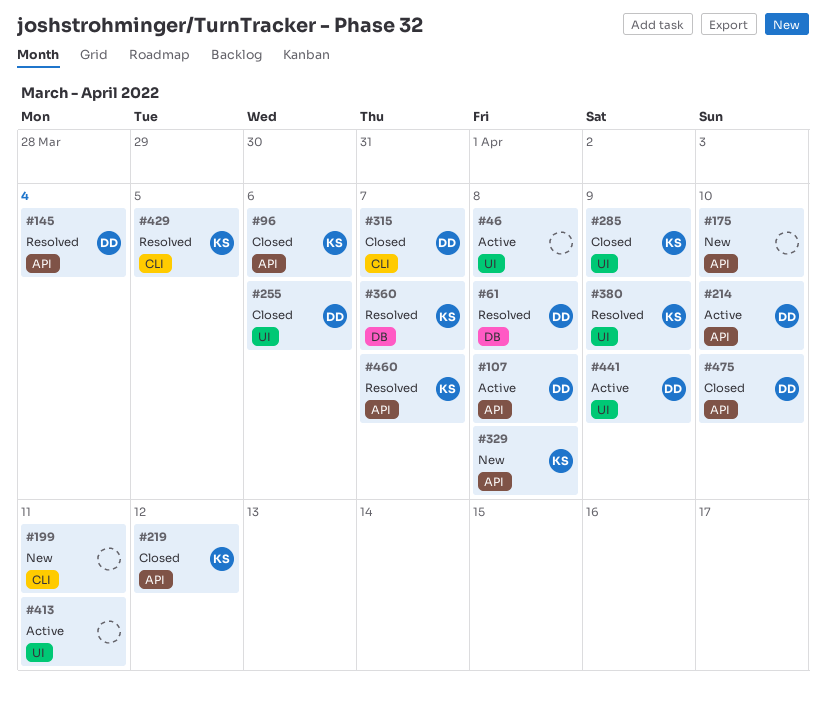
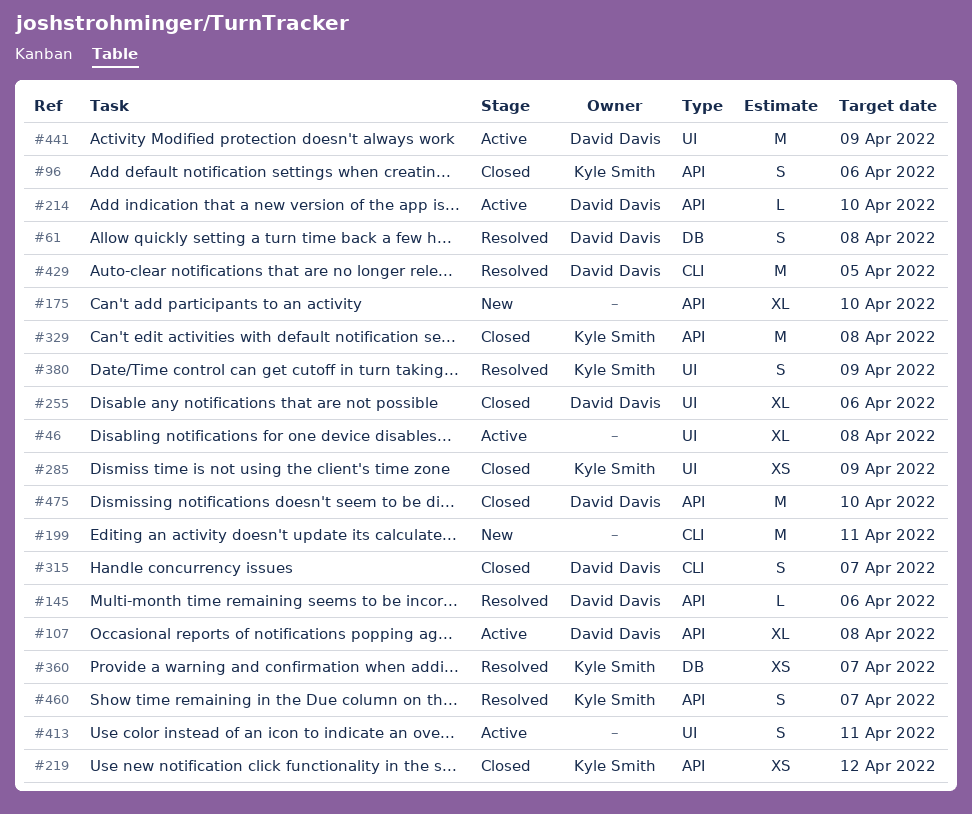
#145, due: Apr 4 -> Apr 6
#329, status: New -> Closed
#429, owner: Kyle Smith -> David Davis

